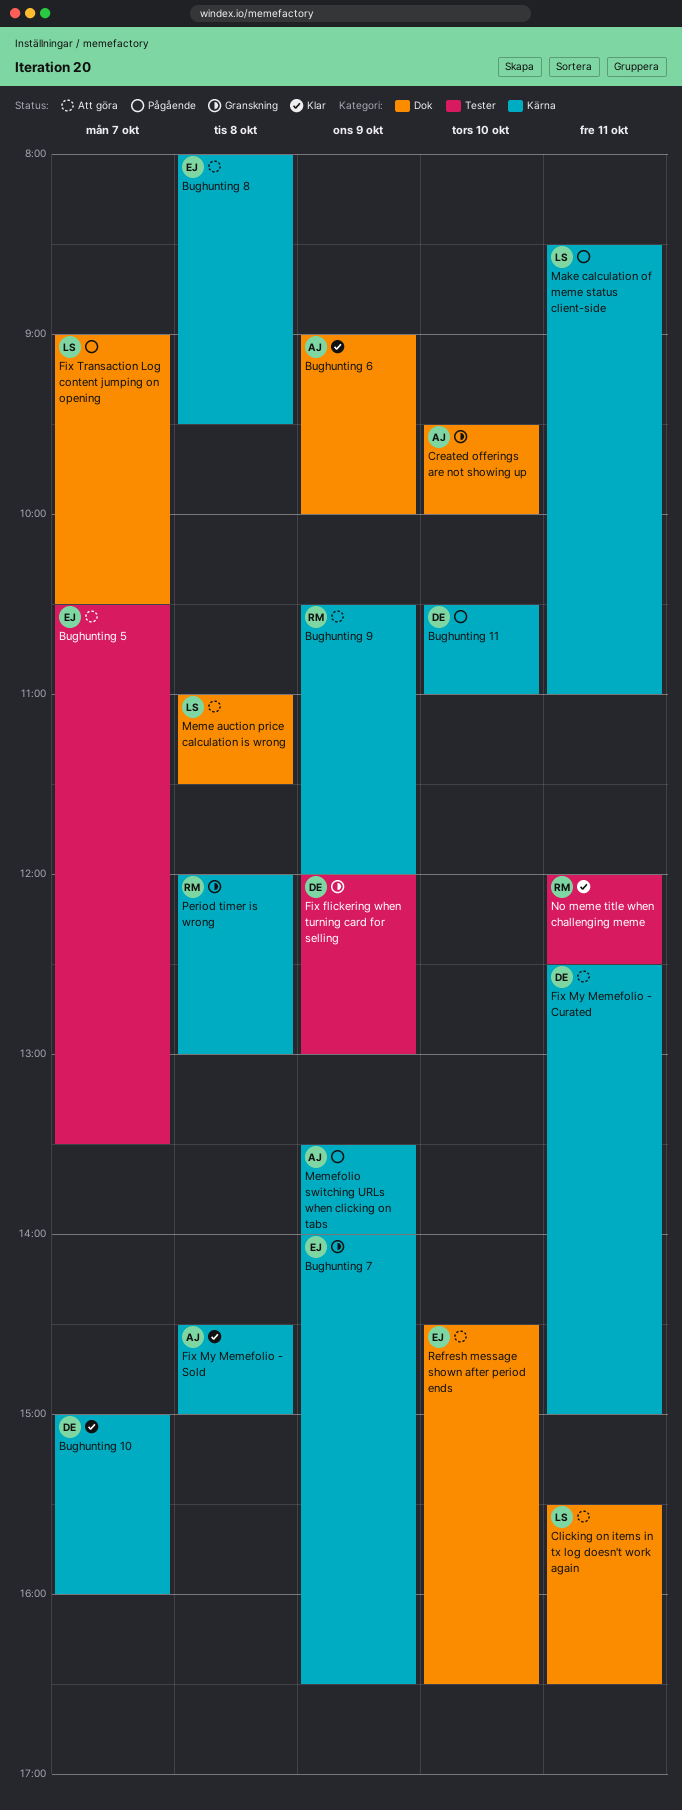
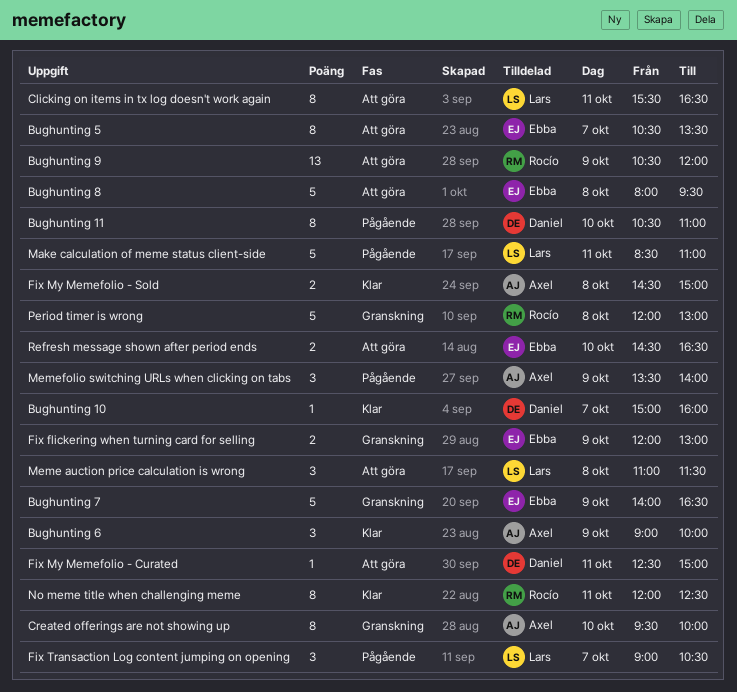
Fix flickering when turning card for selling, owner: Daniel -> Ebba

